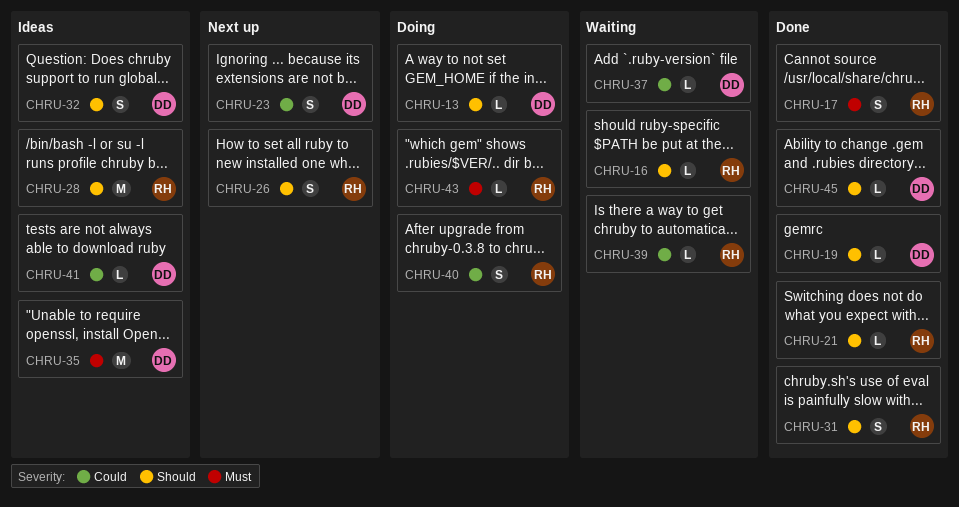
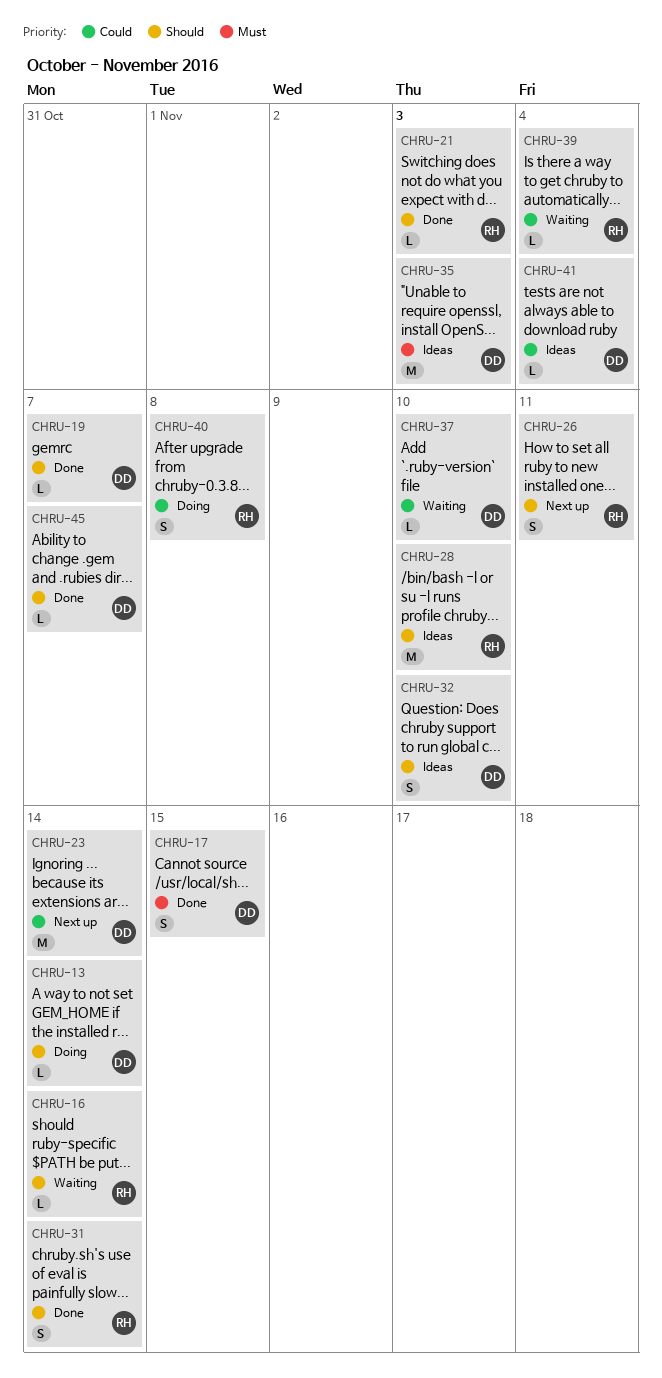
CHRU-17, owner: RH -> DD
CHRU-23, estimate: S -> M
CHRU-43: present -> none

